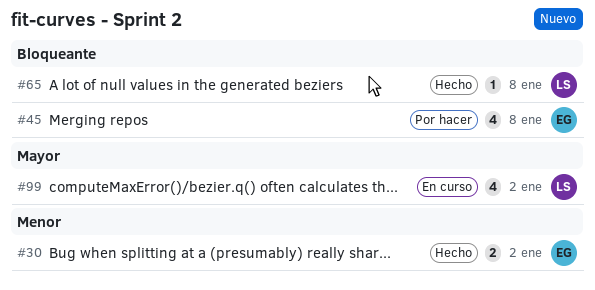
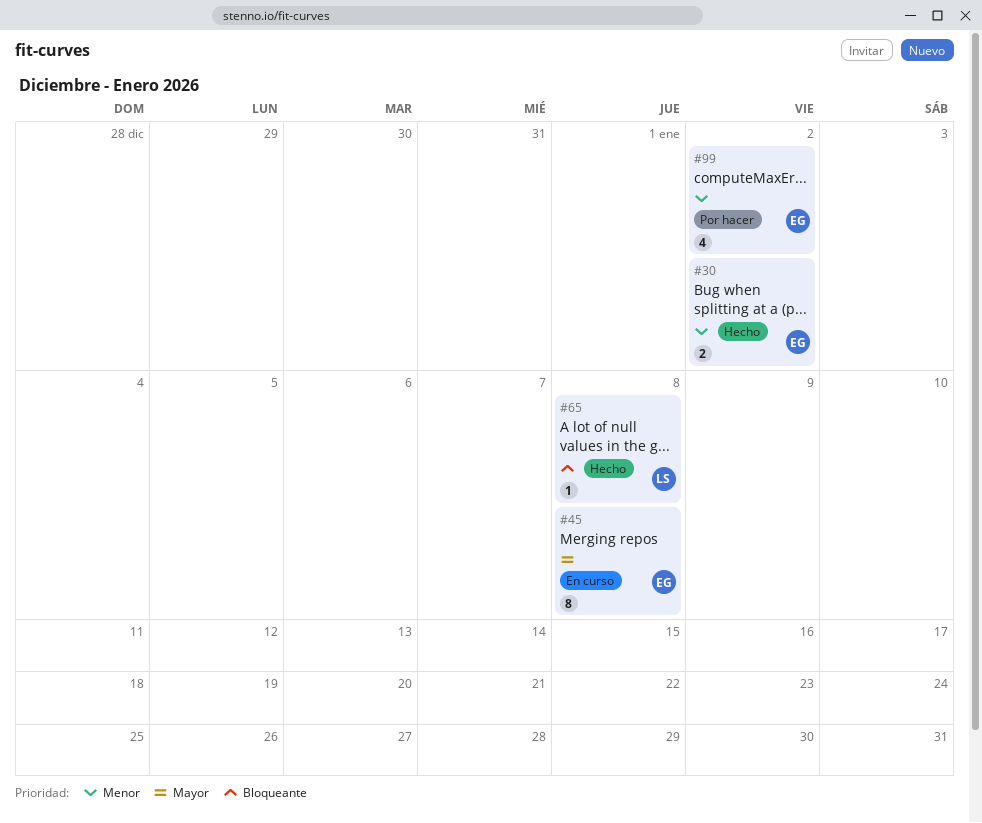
#45, status: Por hacer -> En curso
#45, priority: Bloqueante -> Mayor
#45, estimate: 4 -> 8
#99, status: En curso -> Por hacer
#99, owner: LS -> EG
#99, priority: Mayor -> Menor

